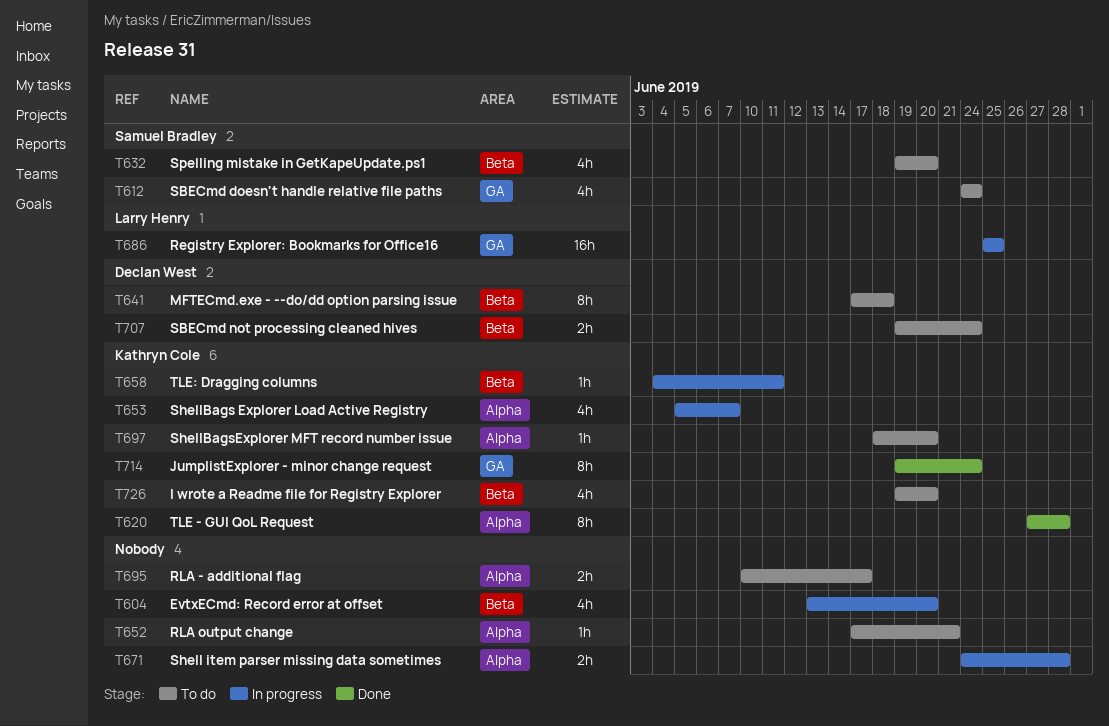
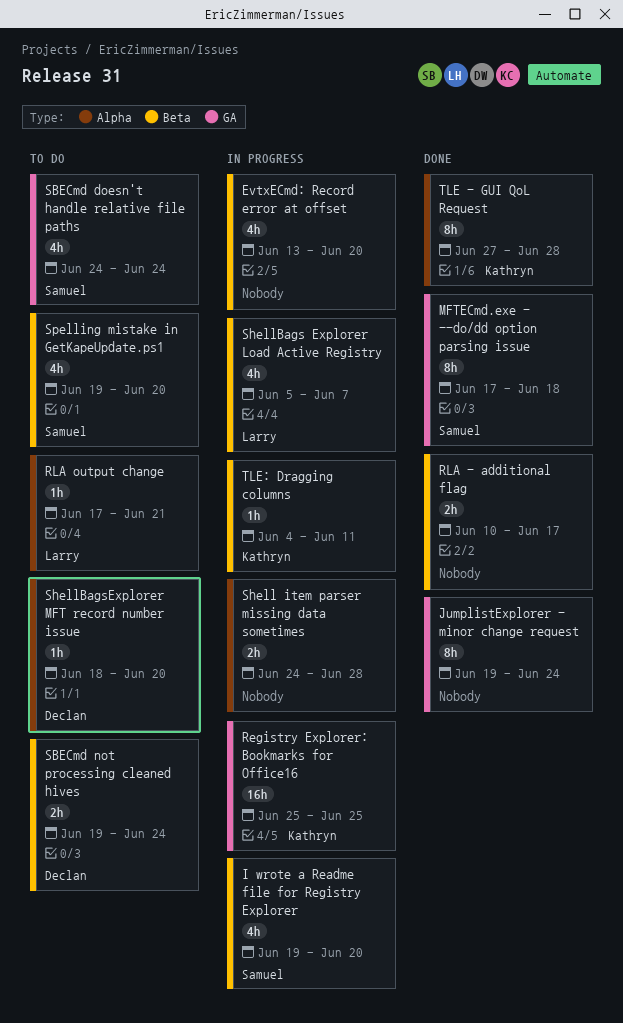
I wrote a Readme file for Registry Explorer, status: To do -> In progress
I wrote a Readme file for Registry Explorer, owner: Kathryn Cole -> Samuel Bradley
JumplistExplorer - minor change request, owner: Kathryn Cole -> none
MFTECmd.exe - --do/dd option parsing issue, status: To do -> Done
MFTECmd.exe - --do/dd option parsing issue, owner: Declan West -> Samuel Bradley
MFTECmd.exe - --do/dd option parsing issue, label: Beta -> GA
Registry Explorer: Bookmarks for Office16, owner: Larry Henry -> Kathryn Cole
RLA - additional flag, status: To do -> Done
RLA - additional flag, label: Alpha -> Beta
RLA output change, owner: none -> Larry Henry
ShellBags Explorer Load Active Registry, owner: Kathryn Cole -> Larry Henry
ShellBags Explorer Load Active Registry, label: Alpha -> Beta
ShellBagsExplorer MFT record number issue, owner: Kathryn Cole -> Declan West

